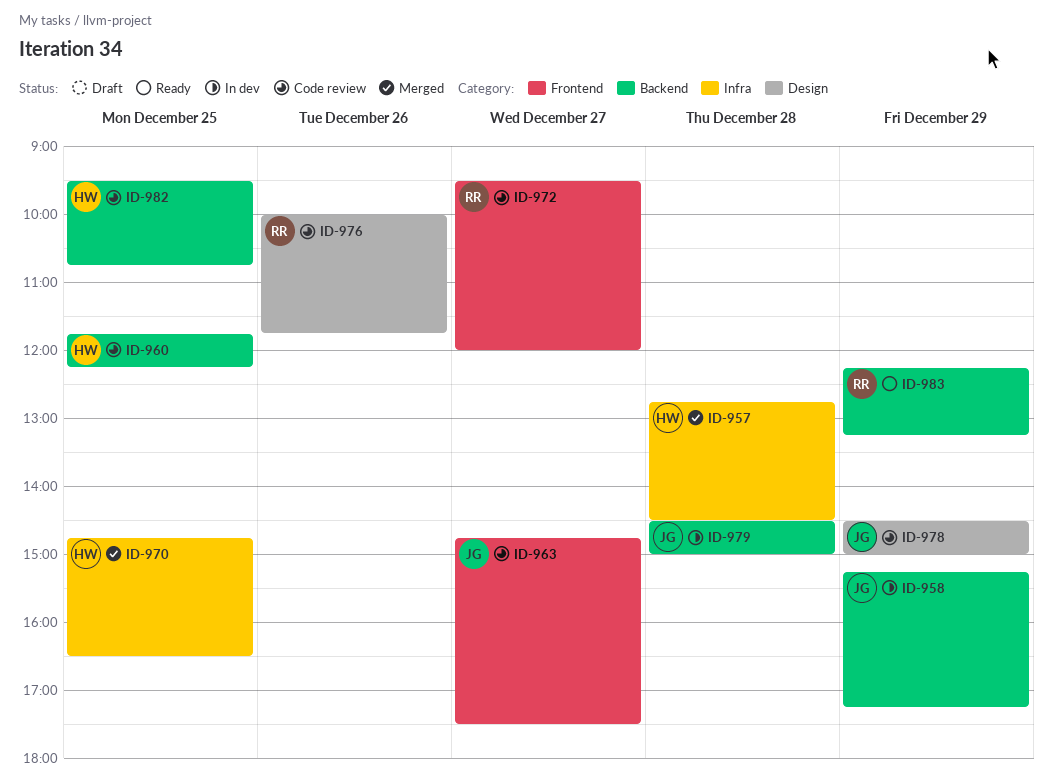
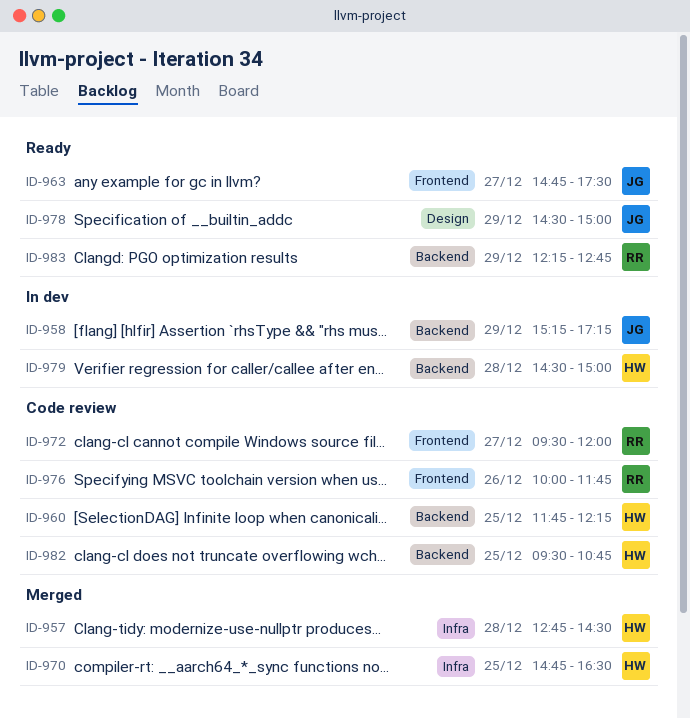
ID-963, status: Code review -> Ready
ID-976, label: Design -> Frontend
ID-978, status: Code review -> Ready
ID-979, owner: JG -> HW
ID-983, ends: 13:15 -> 12:45

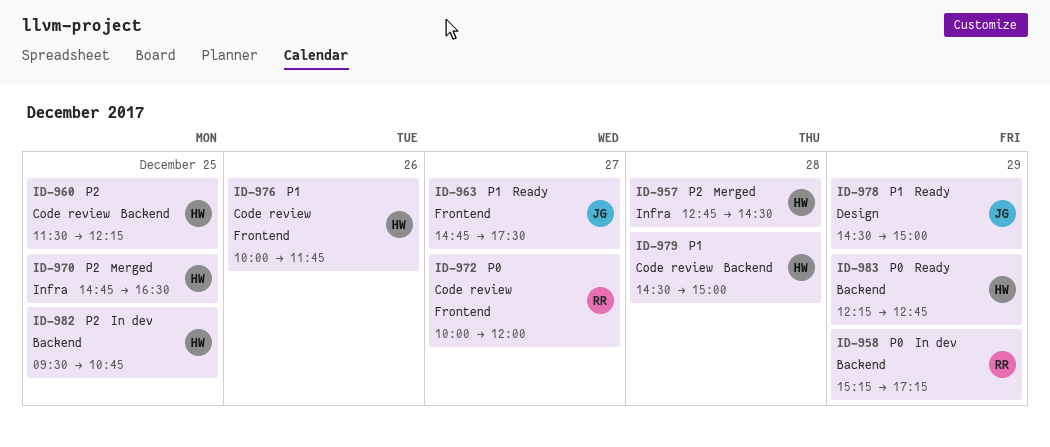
ID-958, owner: JG -> RR
ID-960, begins: 11:45 -> 11:30
ID-972, begins: 09:30 -> 10:00
ID-976, owner: RR -> HW
ID-979, status: In dev -> Code review
ID-982, status: Code review -> In dev
ID-983, owner: RR -> HW

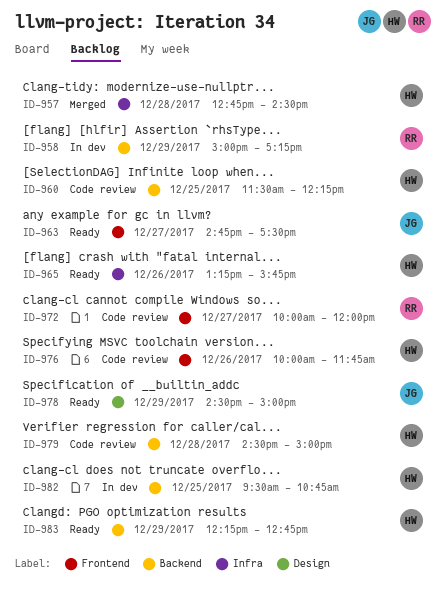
ID-958, begins: 15:15 -> 15:00
ID-965: none -> present
ID-970: present -> none

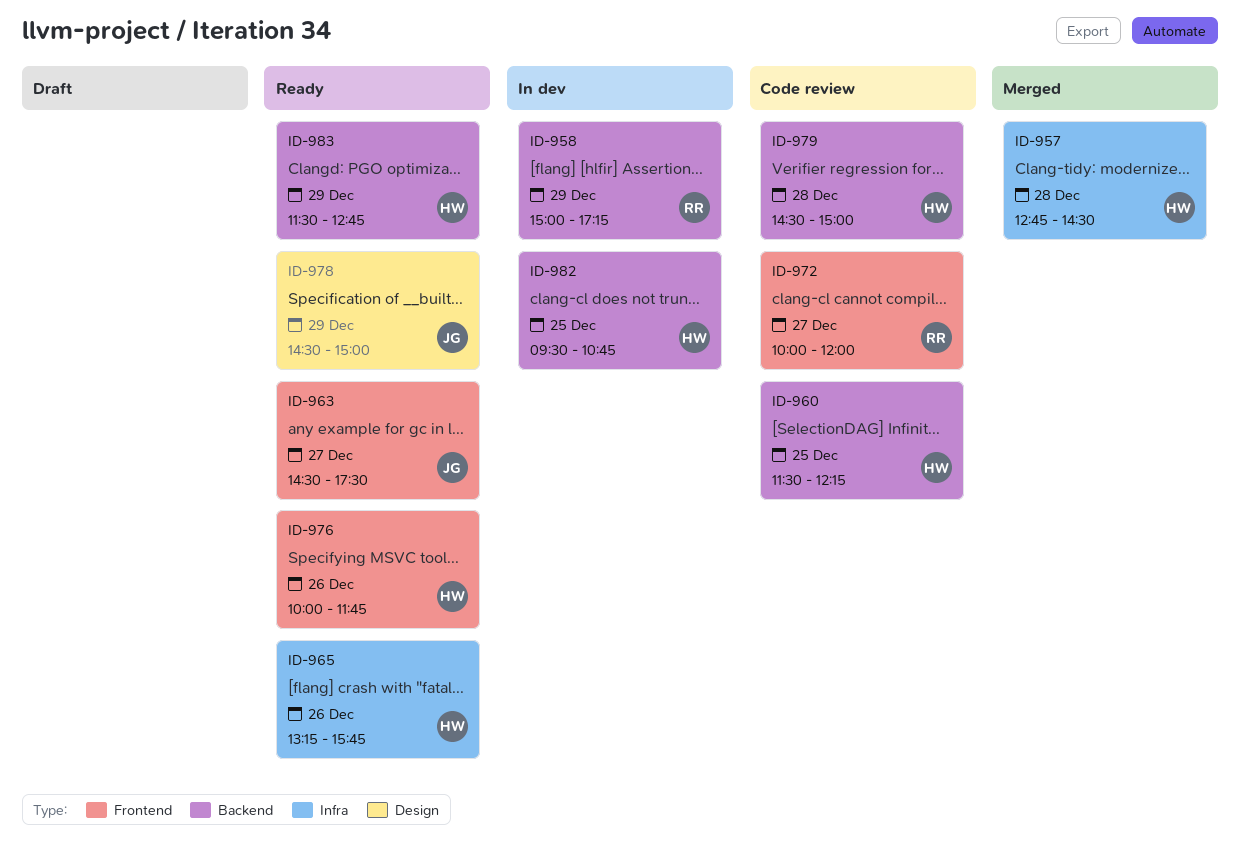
ID-963, begins: 14:45 -> 14:30
ID-976, status: Code review -> Ready
ID-983, begins: 12:15 -> 11:30

